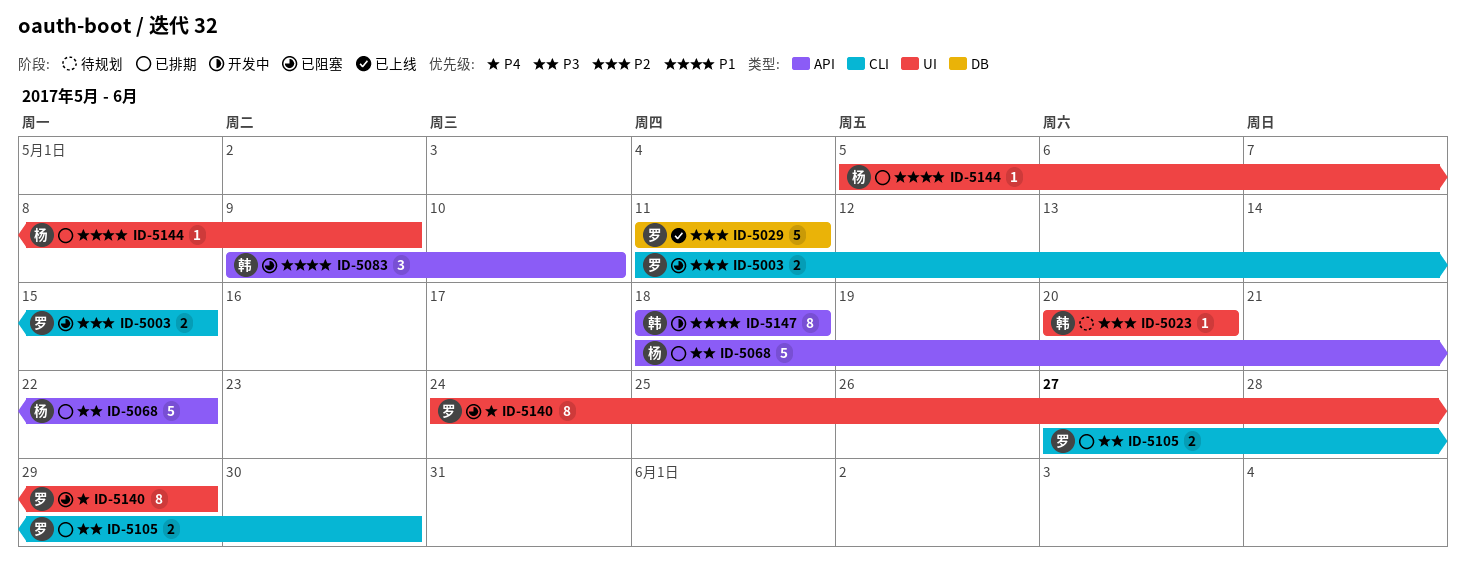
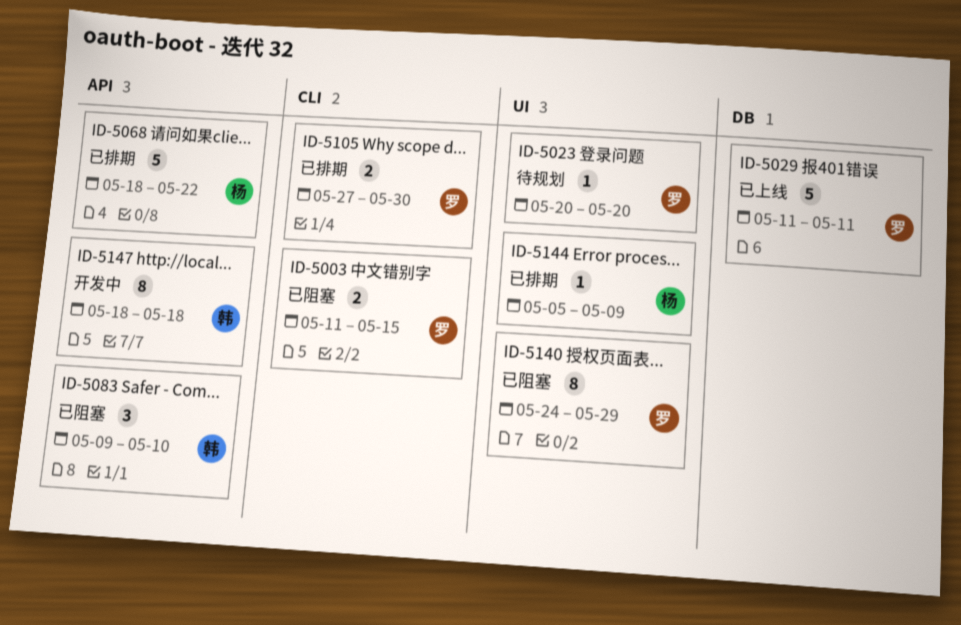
ID-5023, owner: 韩 -> 罗

